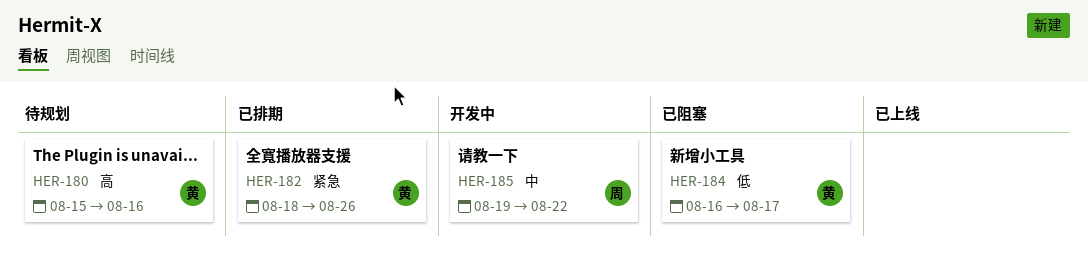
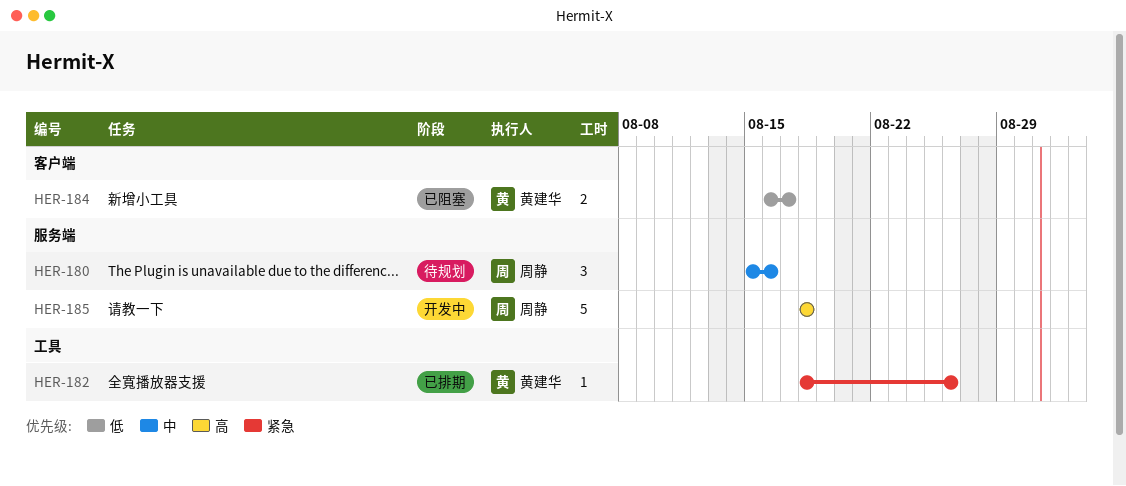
HER-180, owner: 黄建华 -> 周静
HER-180, priority: 高 -> 中
HER-185, priority: 中 -> 高
HER-185, start: Aug 19 -> Aug 18
HER-185, due: Aug 22 -> Aug 18

